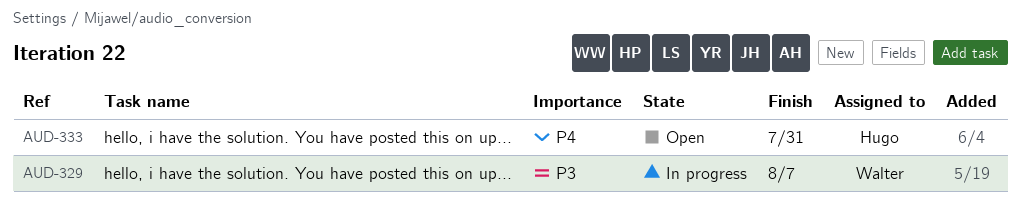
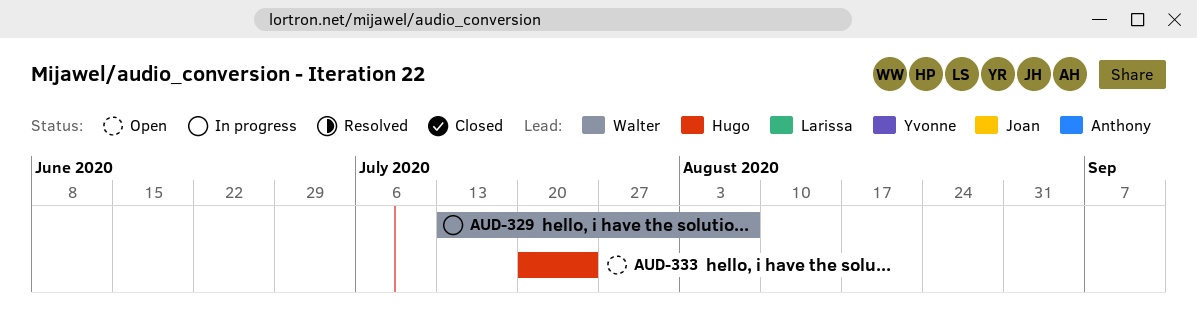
AUD-333, due: Jul 31 -> Jul 24

